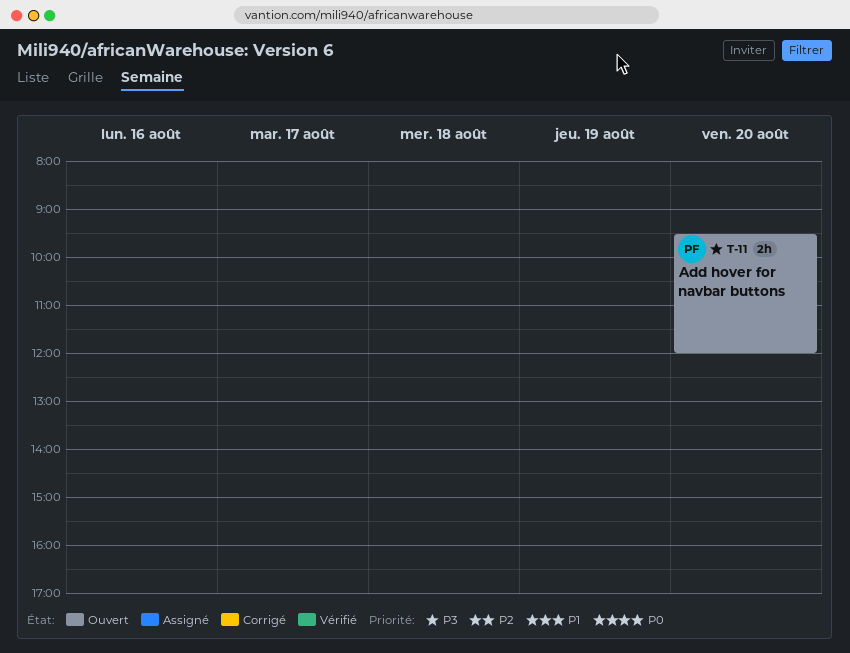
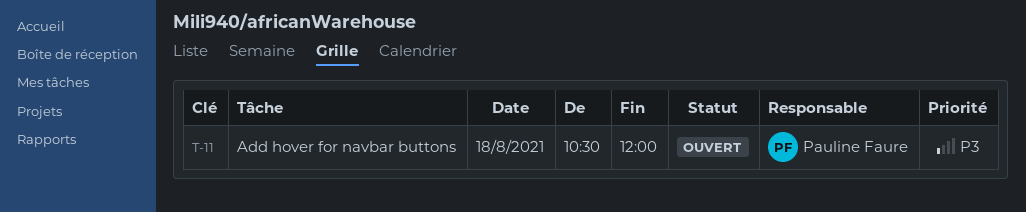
T-11, day: Aug 20 -> Aug 18
T-11, begins: 09:30 -> 10:30

